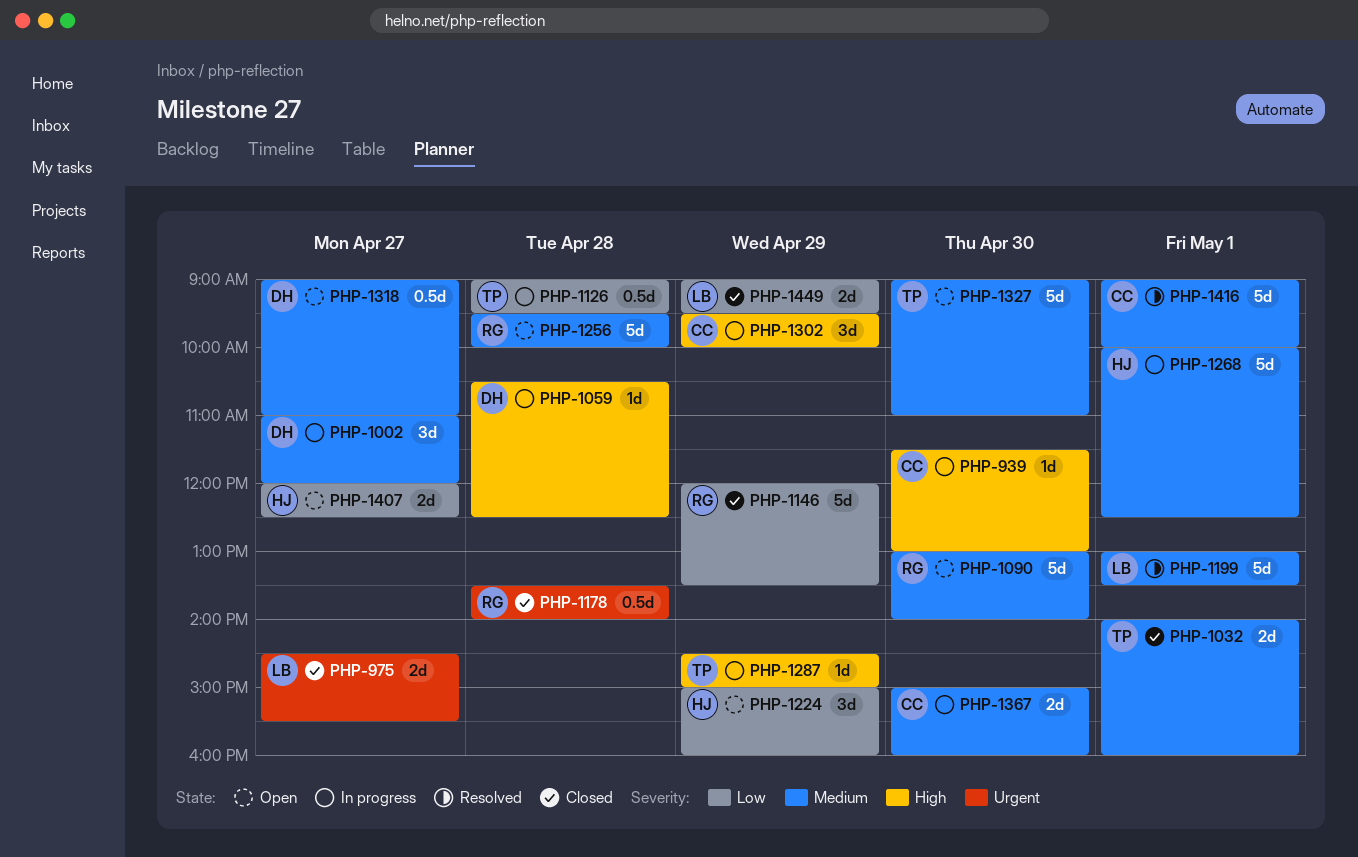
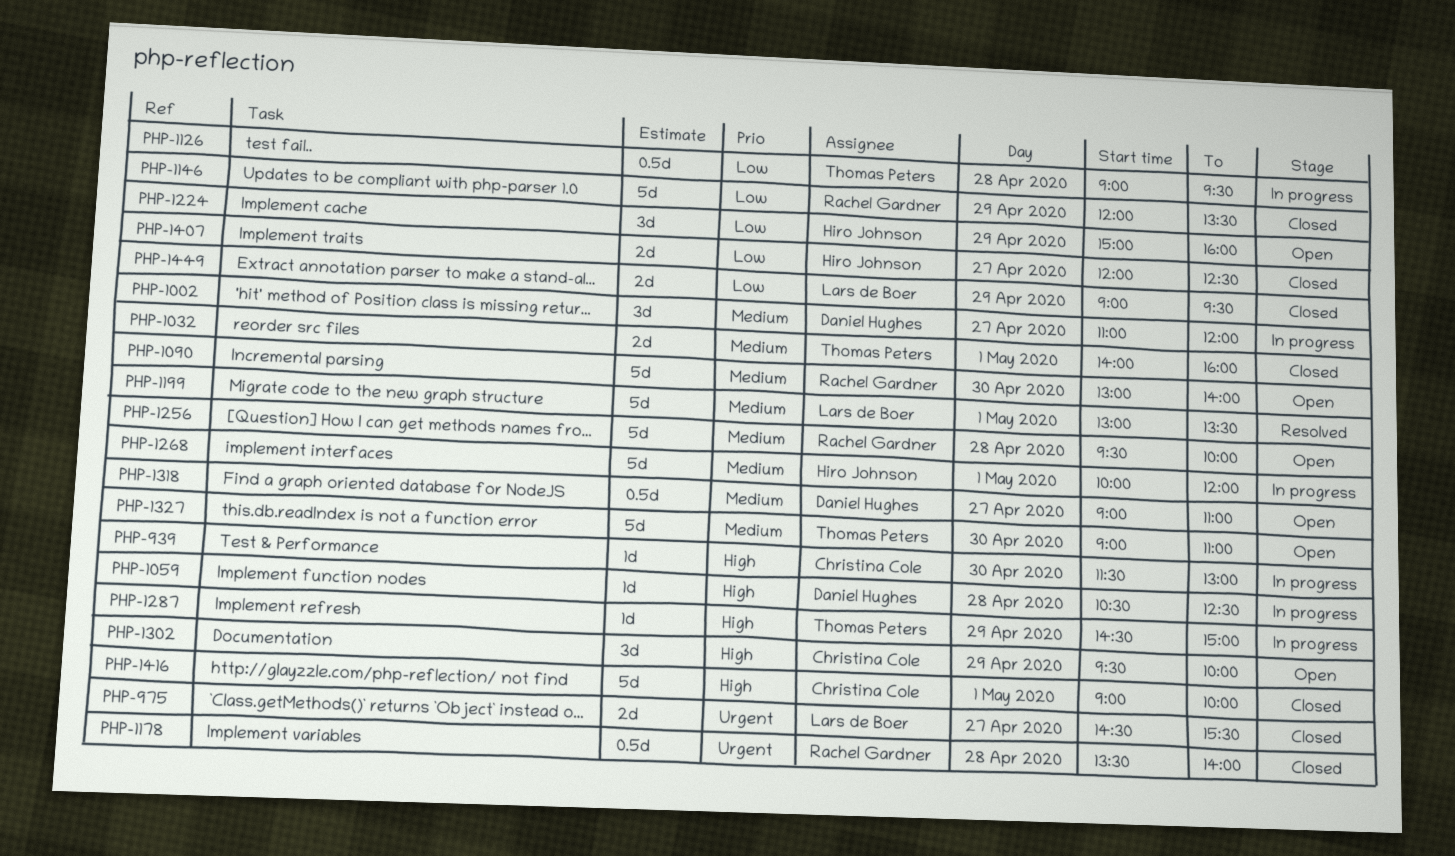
PHP-1268, ends: 12:30 -> 12:00
PHP-1302, status: In progress -> Open
PHP-1367: present -> none
PHP-1407, status: Open -> Closed
PHP-1416, status: Resolved -> Closed
PHP-1416, priority: Medium -> High

